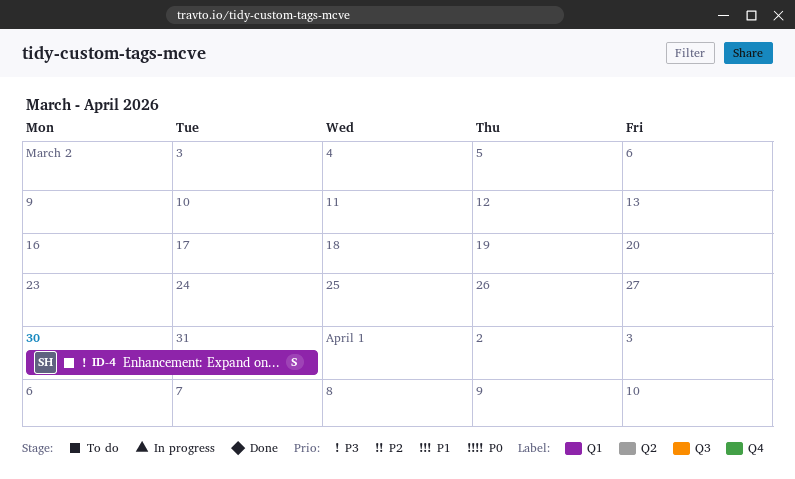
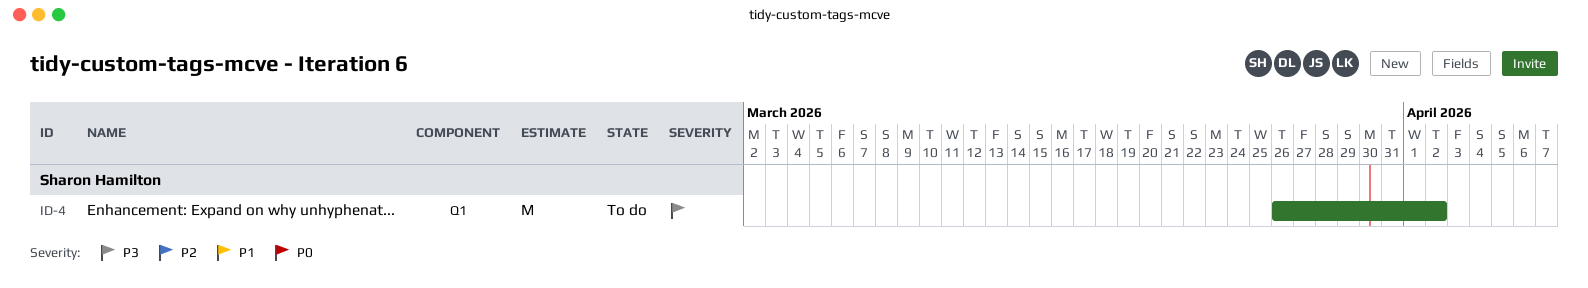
ID-4, estimate: S -> M
ID-4, start: Mar 30 -> Mar 26
ID-4, due: Mar 31 -> Apr 2

